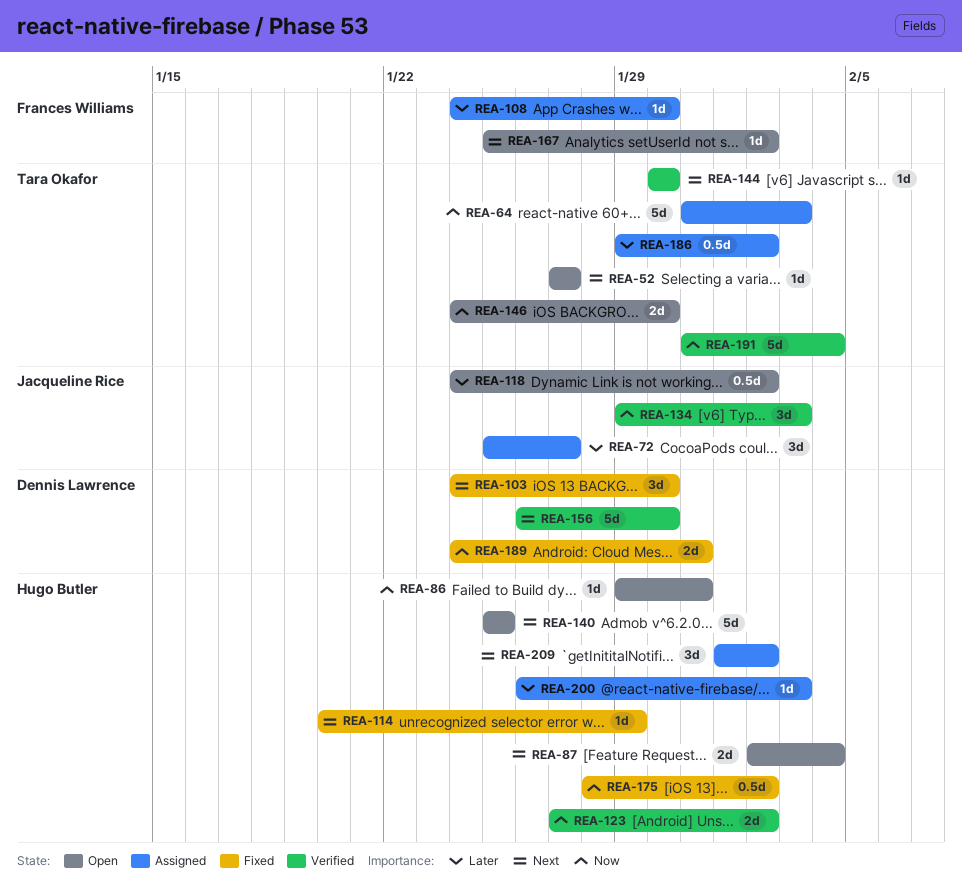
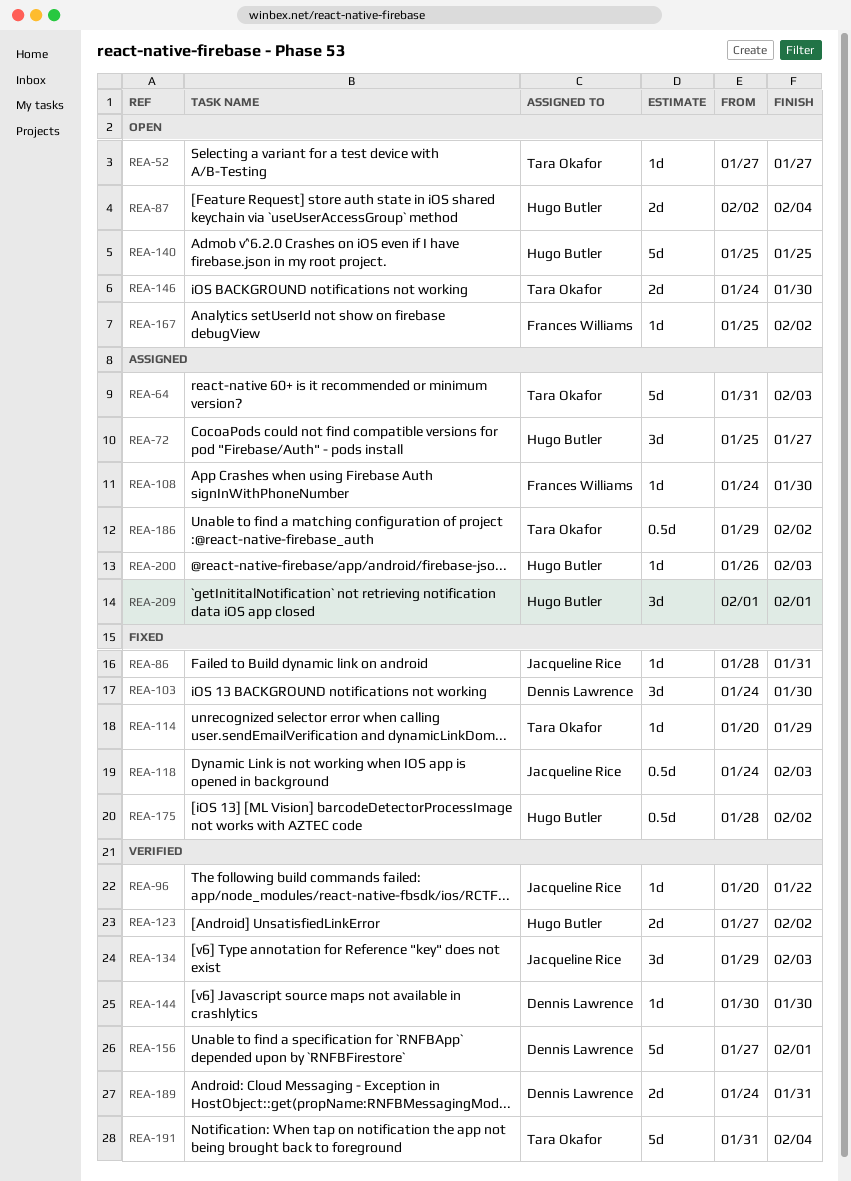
REA-72, owner: Jacqueline Rice -> Hugo Butler
REA-86, status: Open -> Fixed
REA-86, owner: Hugo Butler -> Jacqueline Rice
REA-86, start: Jan 29 -> Jan 28
REA-96: none -> present
REA-114, owner: Hugo Butler -> Tara Okafor
REA-118, status: Open -> Fixed
REA-118, due: Feb 2 -> Feb 3
REA-144, owner: Tara Okafor -> Dennis Lawrence
REA-156, start: Jan 26 -> Jan 27
REA-156, due: Jan 30 -> Feb 1
REA-189, status: Fixed -> Verified
REA-209, due: Feb 2 -> Feb 1

